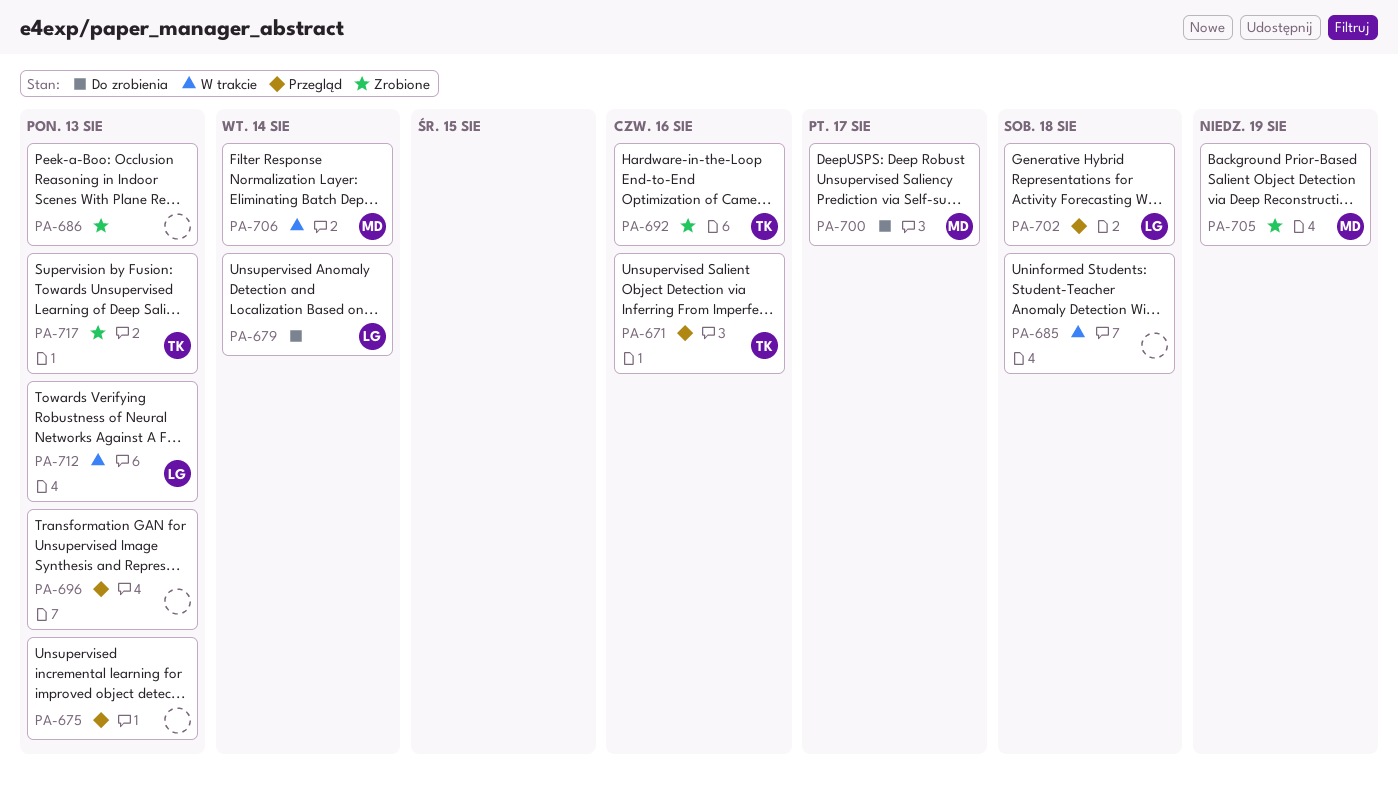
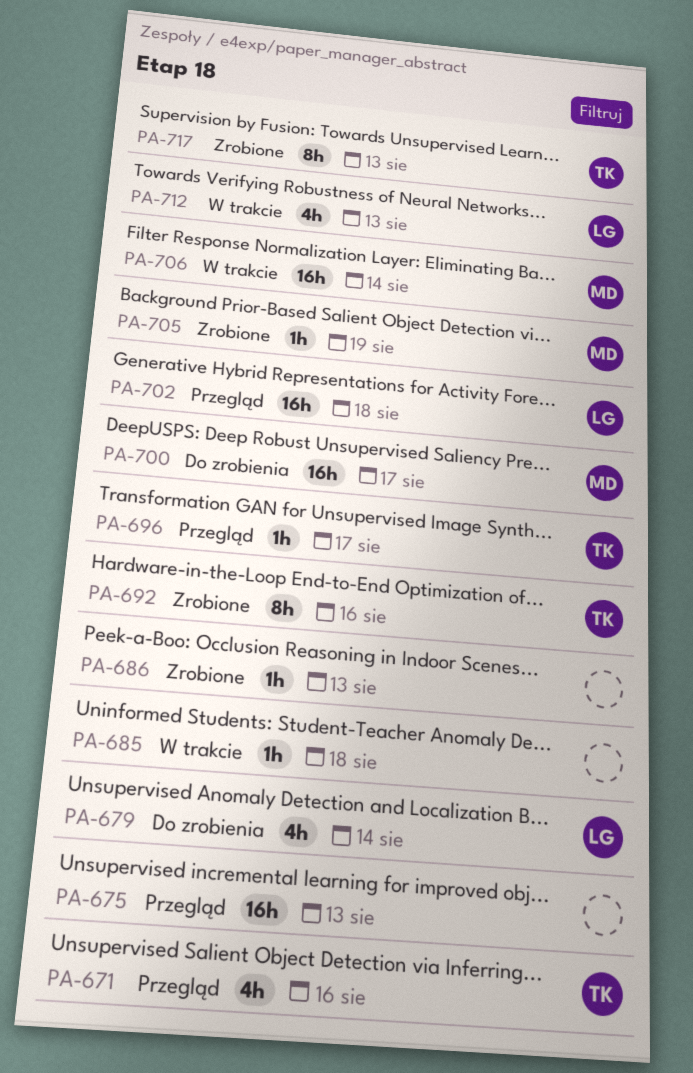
PA-696, owner: none -> TK
PA-696, due: Aug 13 -> Aug 17

